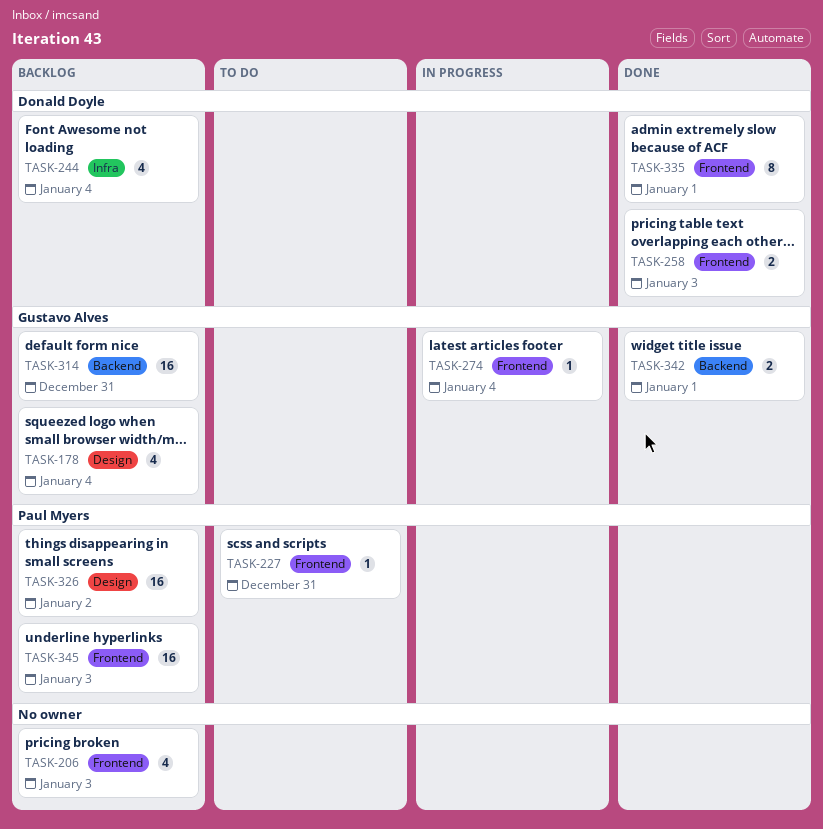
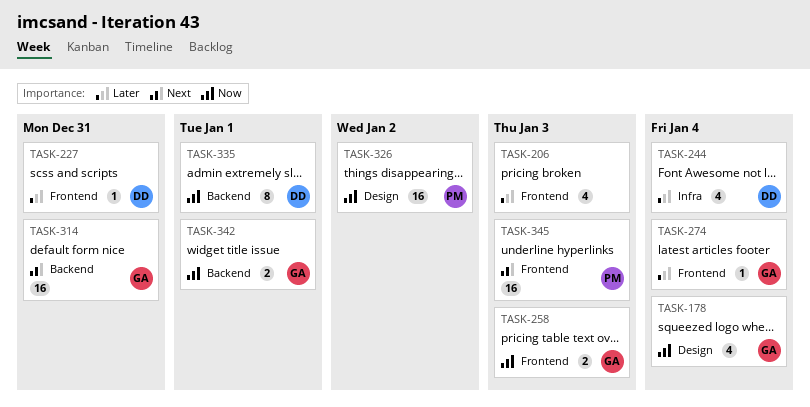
TASK-227, owner: Paul Myers -> Donald Doyle
TASK-258, owner: Donald Doyle -> Gustavo Alves
TASK-335, label: Frontend -> Backend

